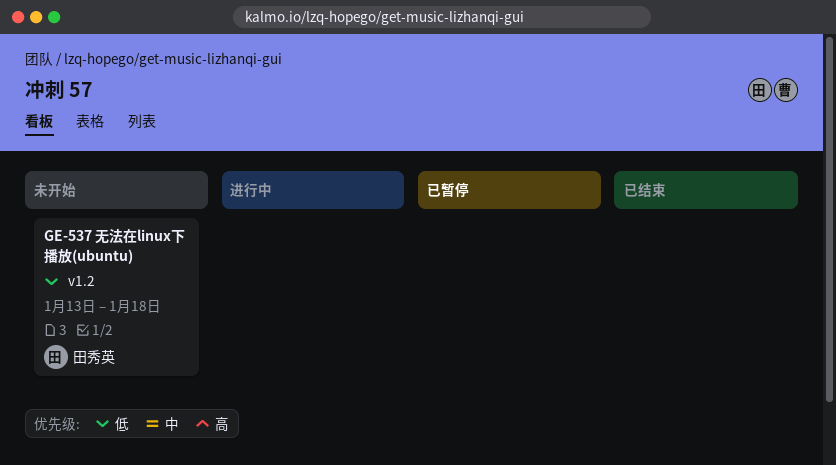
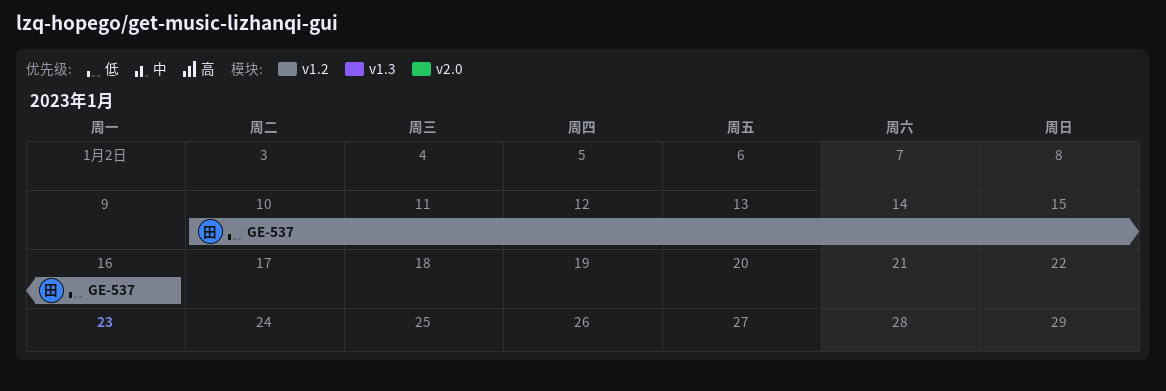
GE-537, start: Jan 13 -> Jan 10
GE-537, due: Jan 18 -> Jan 16

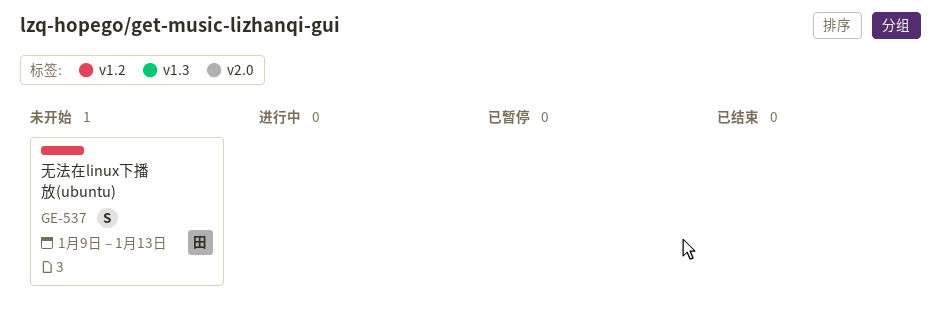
GE-537, start: Jan 10 -> Jan 9
GE-537, due: Jan 16 -> Jan 13

